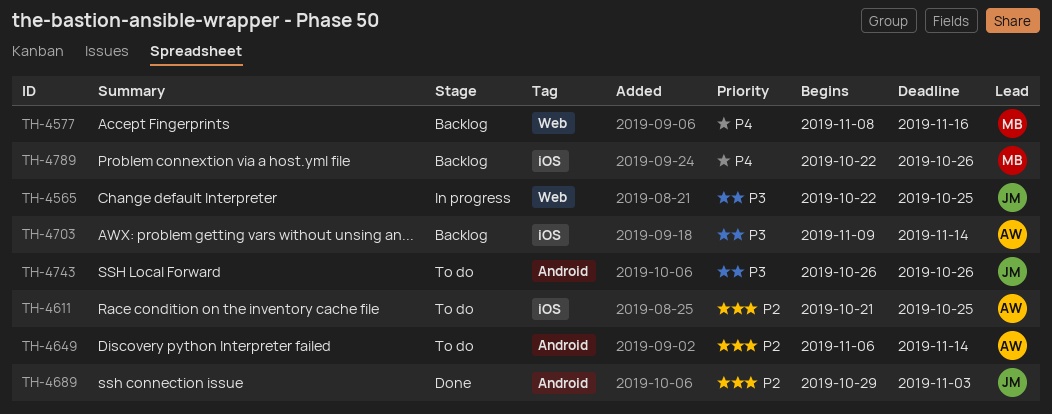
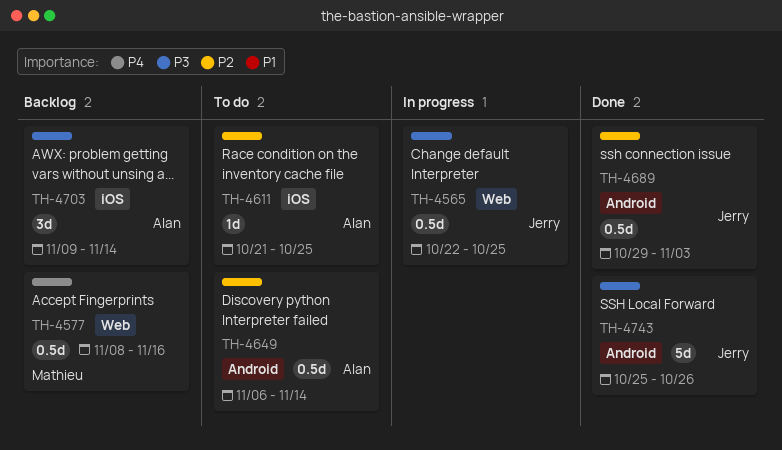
TH-4743, status: To do -> Done
TH-4743, start: Oct 26 -> Oct 25
TH-4789: present -> none

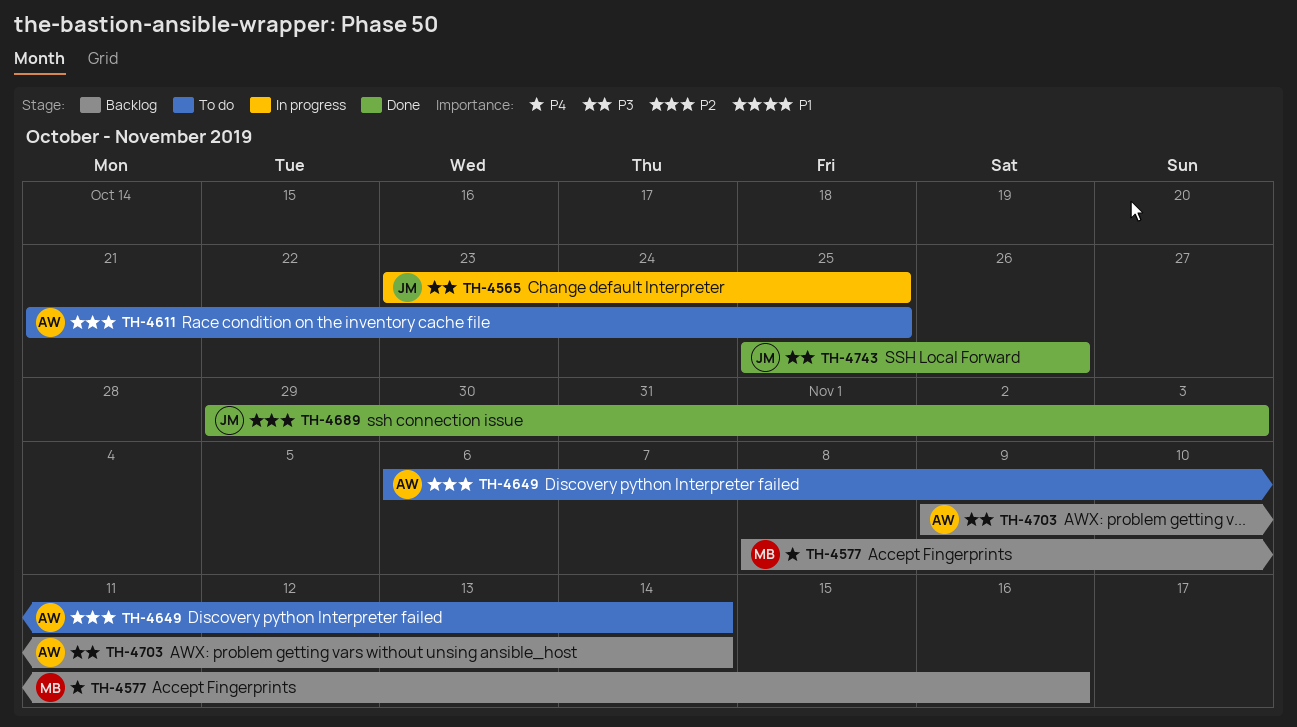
TH-4565, start: Oct 22 -> Oct 23

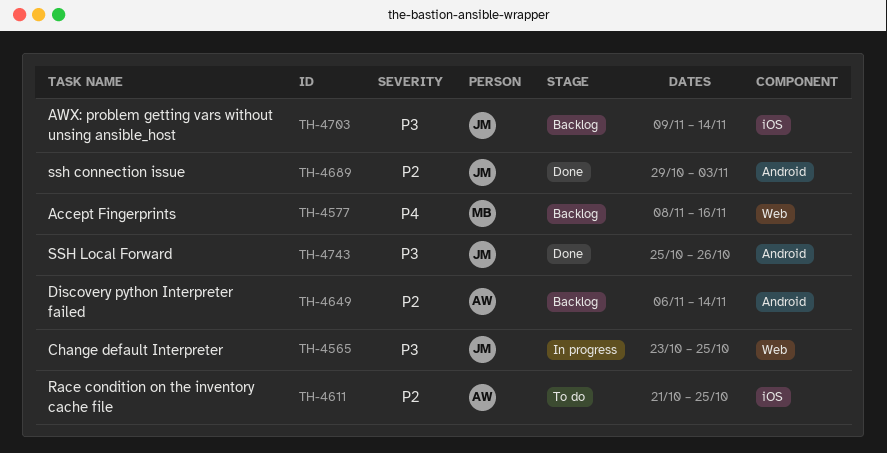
TH-4649, status: To do -> Backlog
TH-4703, owner: AW -> JM

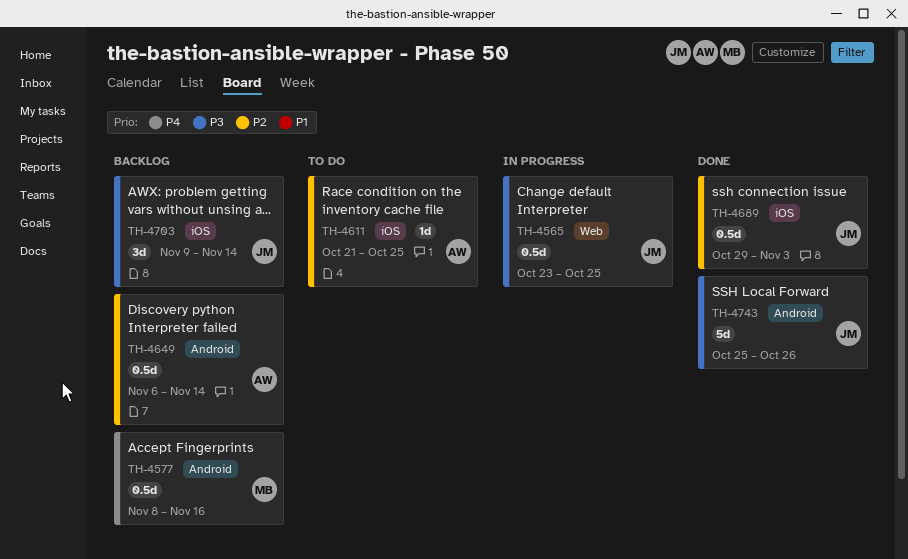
TH-4577, label: Web -> Android
TH-4689, label: Android -> iOS

